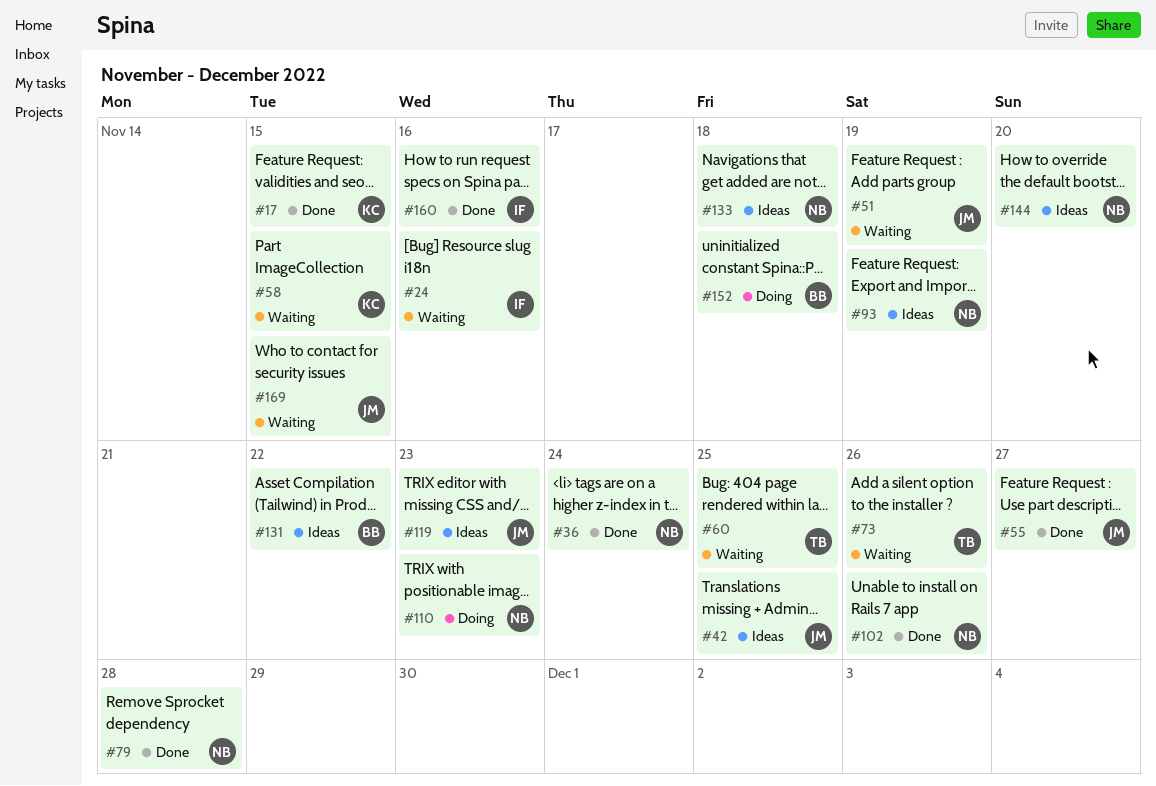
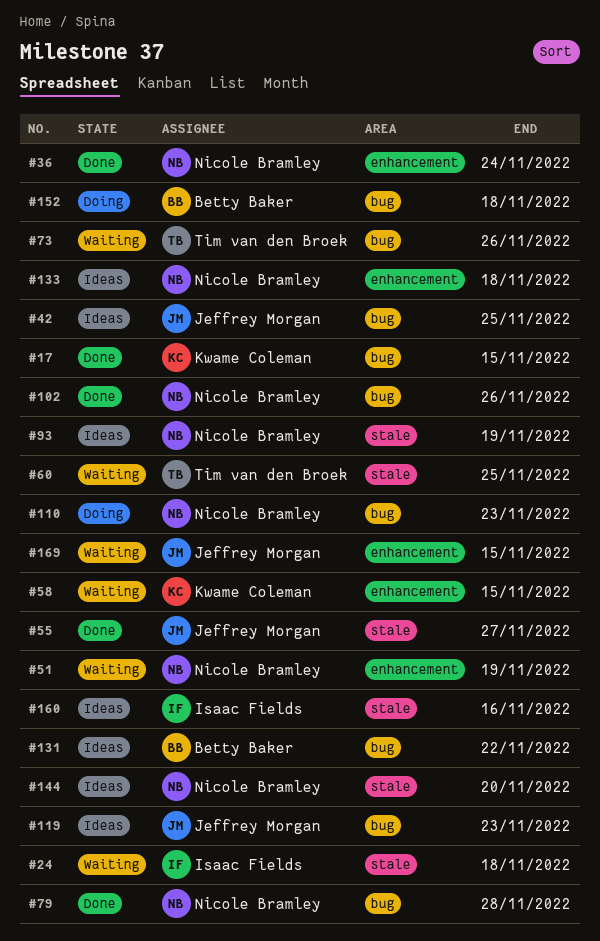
#24, due: Nov 16 -> Nov 18
#51, owner: Jeffrey Morgan -> Nicole Bramley
#160, status: Done -> Ideas

